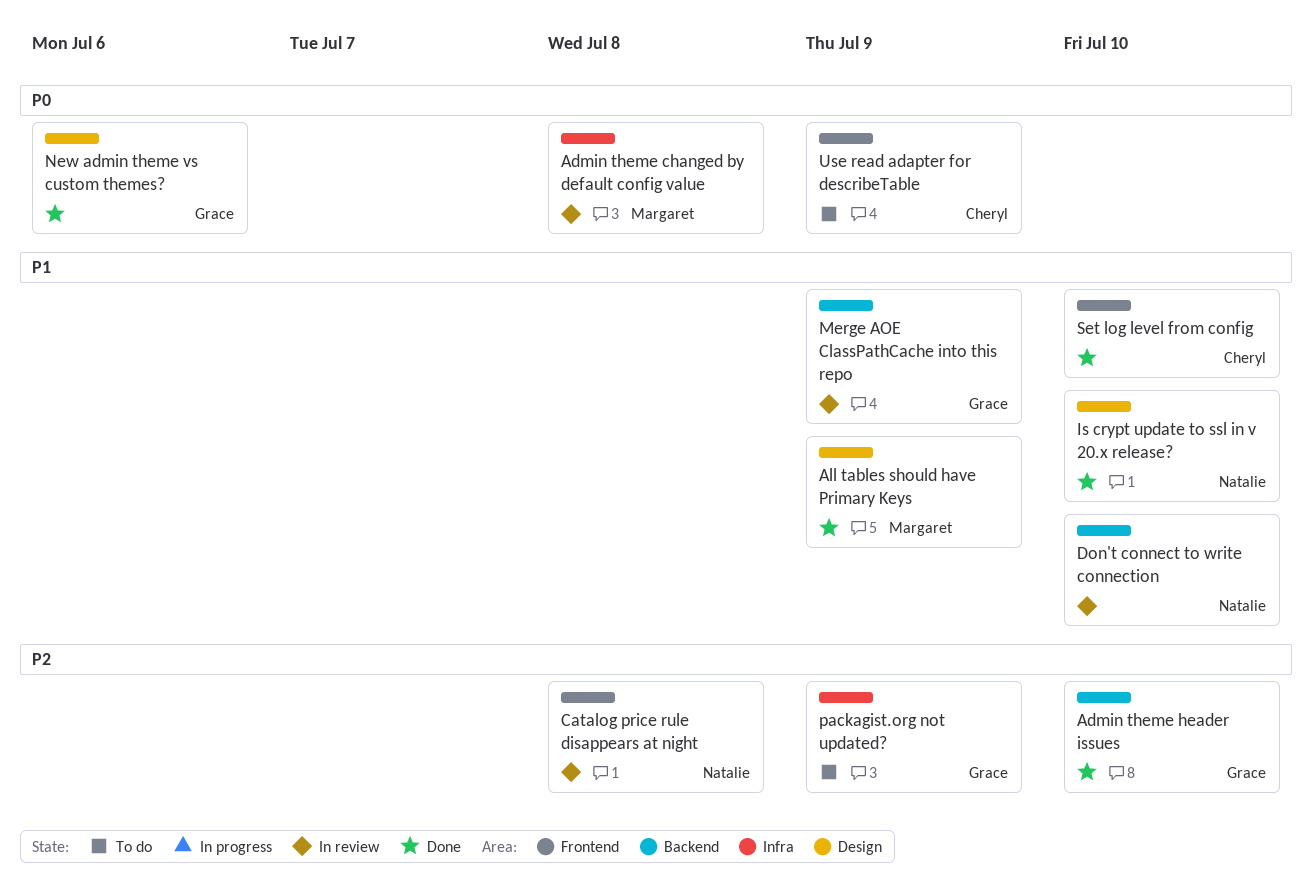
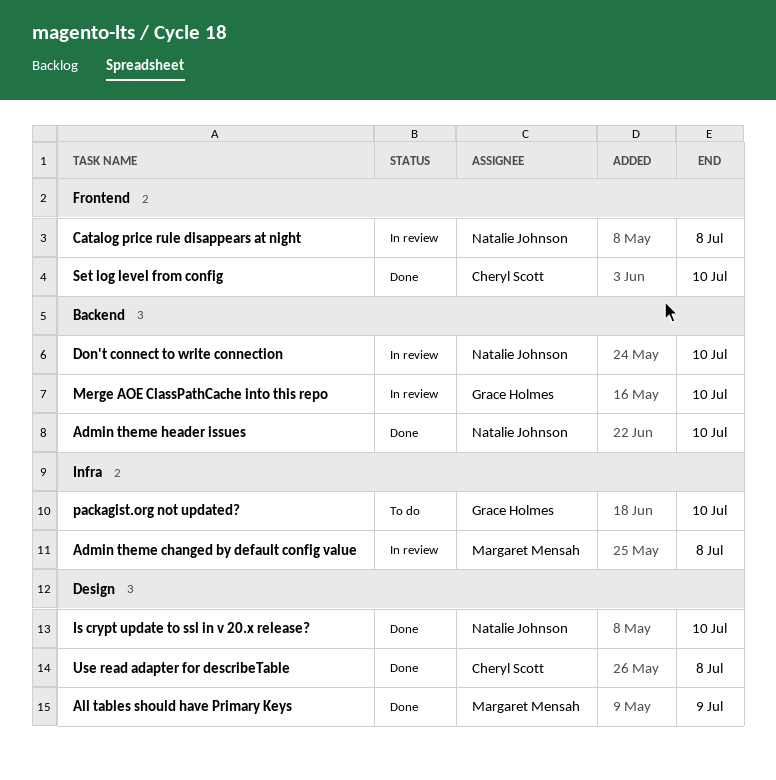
Admin theme header issues, owner: Grace Holmes -> Natalie Johnson
Merge AOE ClassPathCache into this repo, due: Jul 9 -> Jul 10
New admin theme vs custom themes?: present -> none
packagist.org not updated?, due: Jul 9 -> Jul 10
Use read adapter for describeTable, status: To do -> Done
Use read adapter for describeTable, label: Frontend -> Design
Use read adapter for describeTable, due: Jul 9 -> Jul 8

